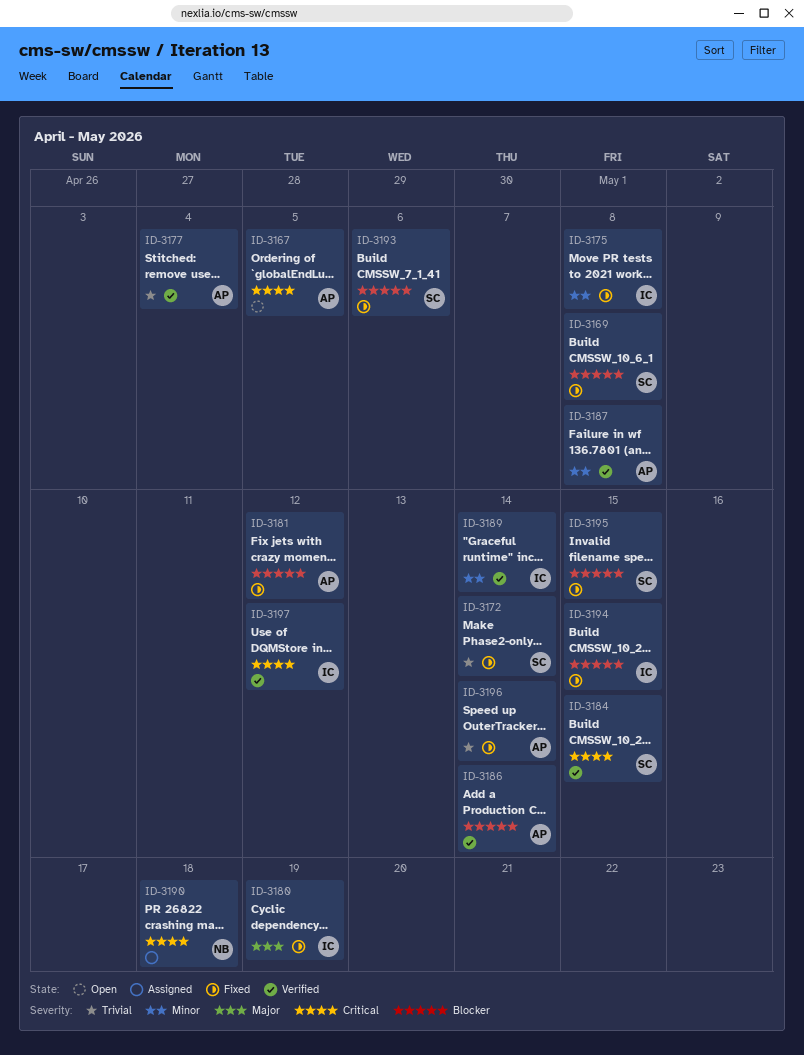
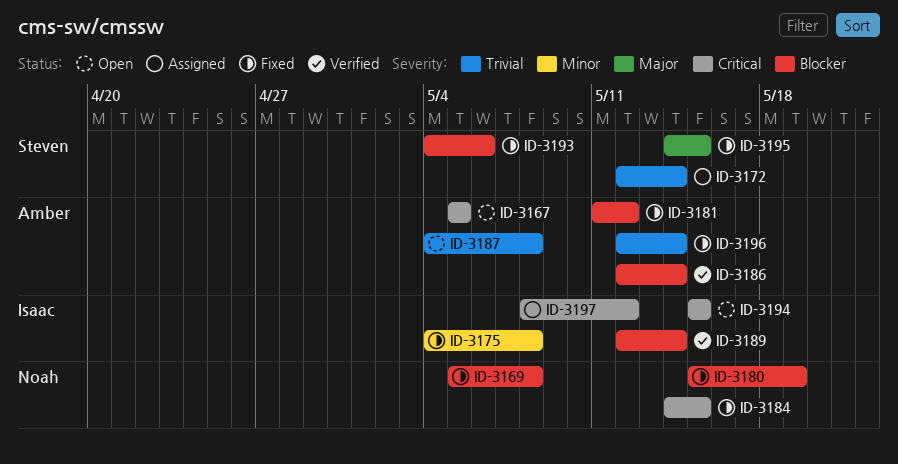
ID-3169, owner: Steven -> Noah
ID-3172, status: Fixed -> Assigned
ID-3177: present -> none
ID-3180, owner: Isaac -> Noah
ID-3180, priority: Major -> Blocker
ID-3184, status: Verified -> Fixed
ID-3184, owner: Steven -> Noah
ID-3187, status: Verified -> Open
ID-3187, priority: Minor -> Trivial
ID-3189, priority: Minor -> Blocker
ID-3190: present -> none
ID-3194, status: Fixed -> Open
ID-3194, priority: Blocker -> Critical
ID-3195, priority: Blocker -> Major
ID-3197, status: Verified -> Assigned

